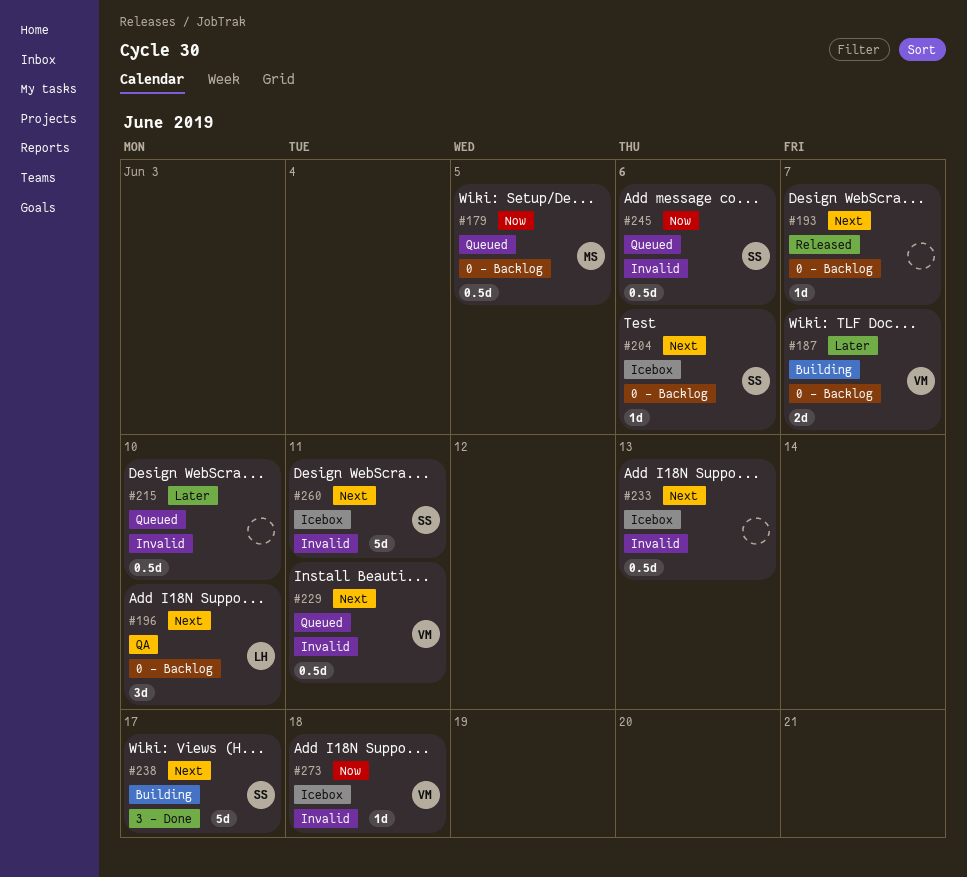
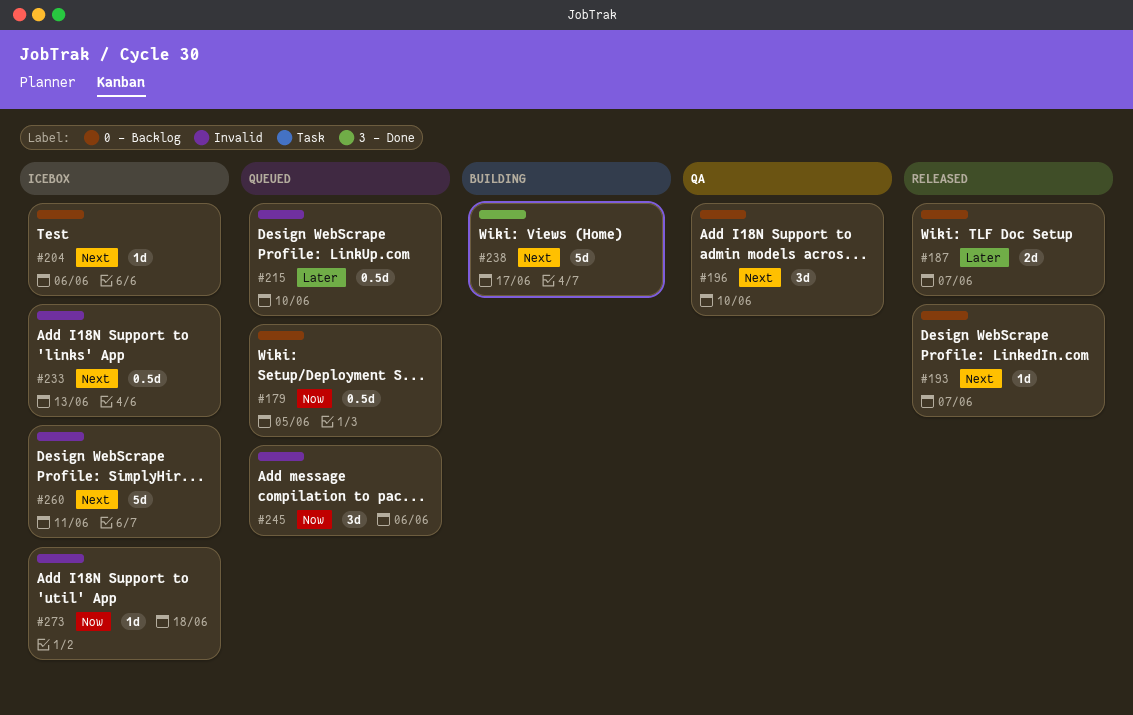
#187, status: Building -> Released
#229: present -> none
#245, estimate: 0.5d -> 3d

